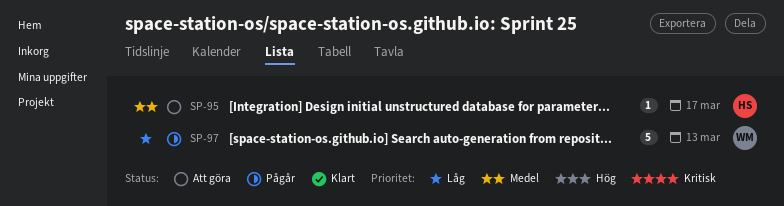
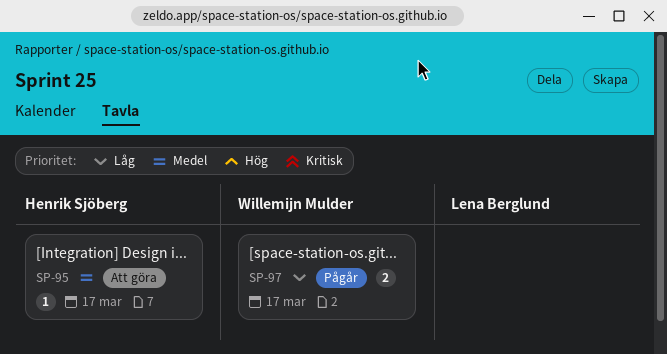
SP-97, estimate: 5 -> 2
SP-97, due: Mar 13 -> Mar 17

